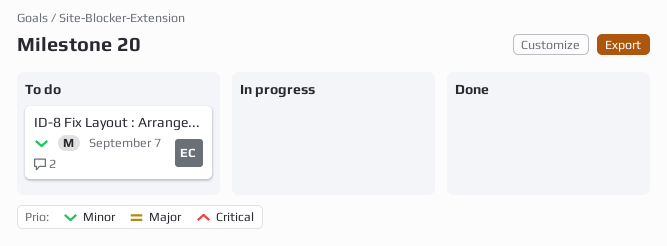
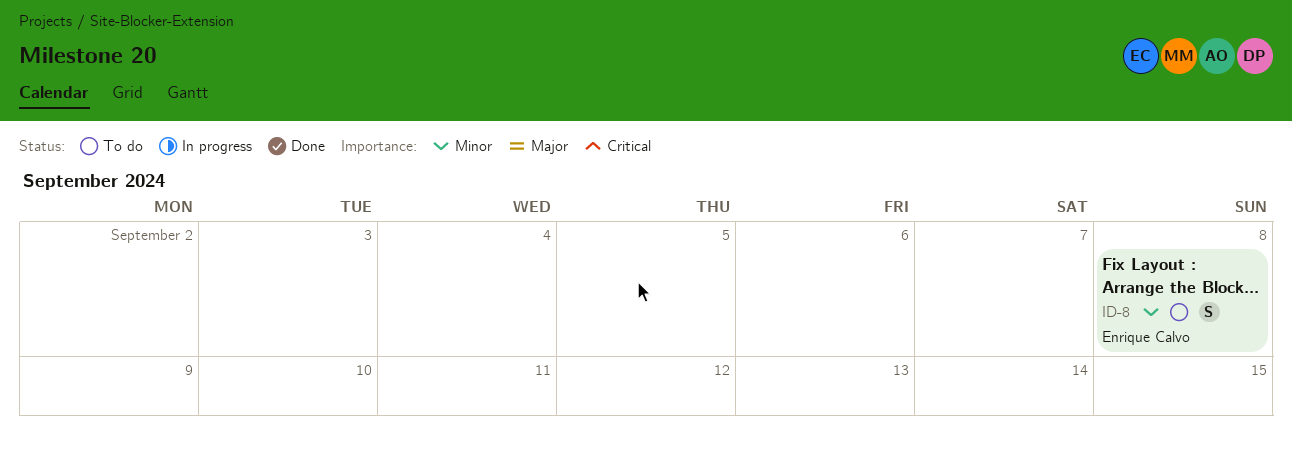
ID-8, estimate: M -> S
ID-8, due: Sep 7 -> Sep 8

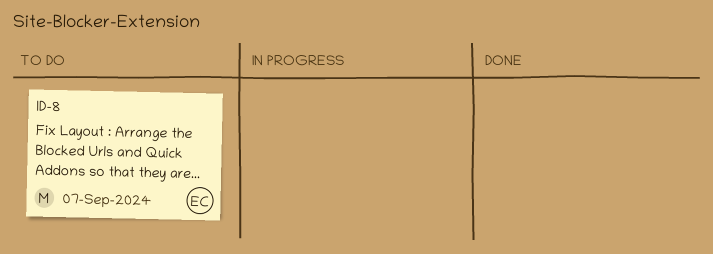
ID-8, estimate: S -> M
ID-8, due: Sep 8 -> Sep 7

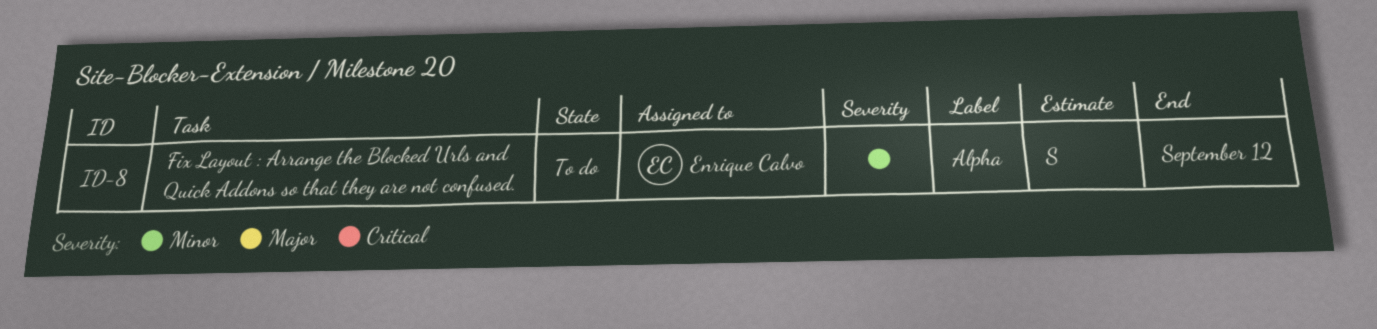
ID-8, estimate: M -> S
ID-8, due: Sep 7 -> Sep 12

